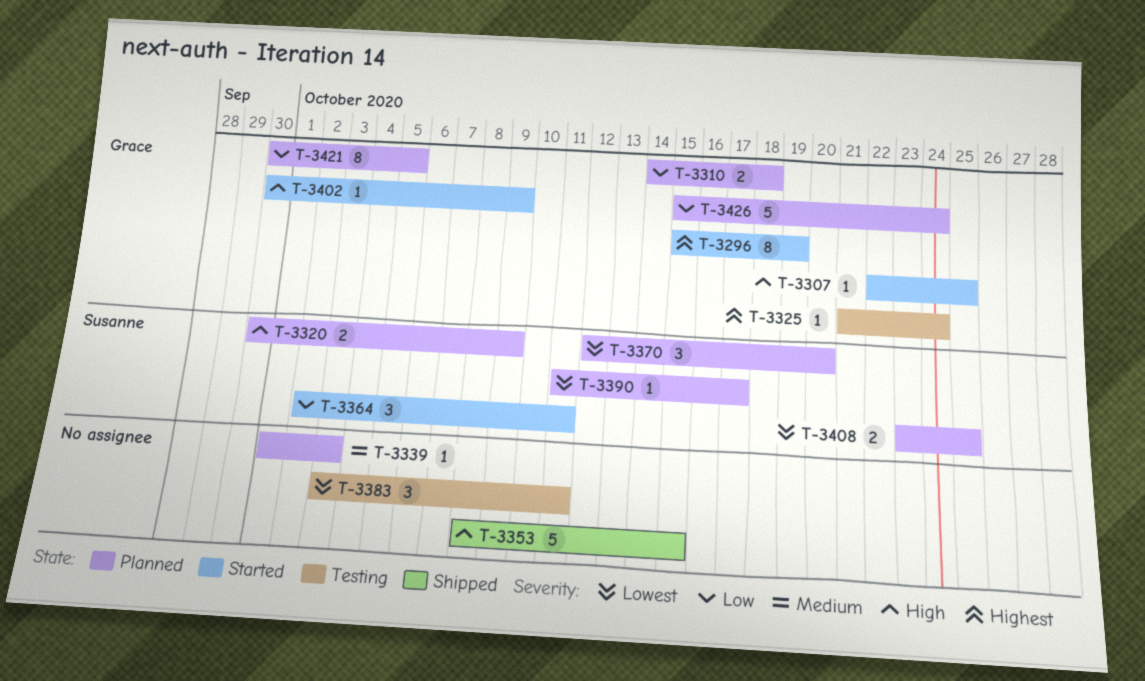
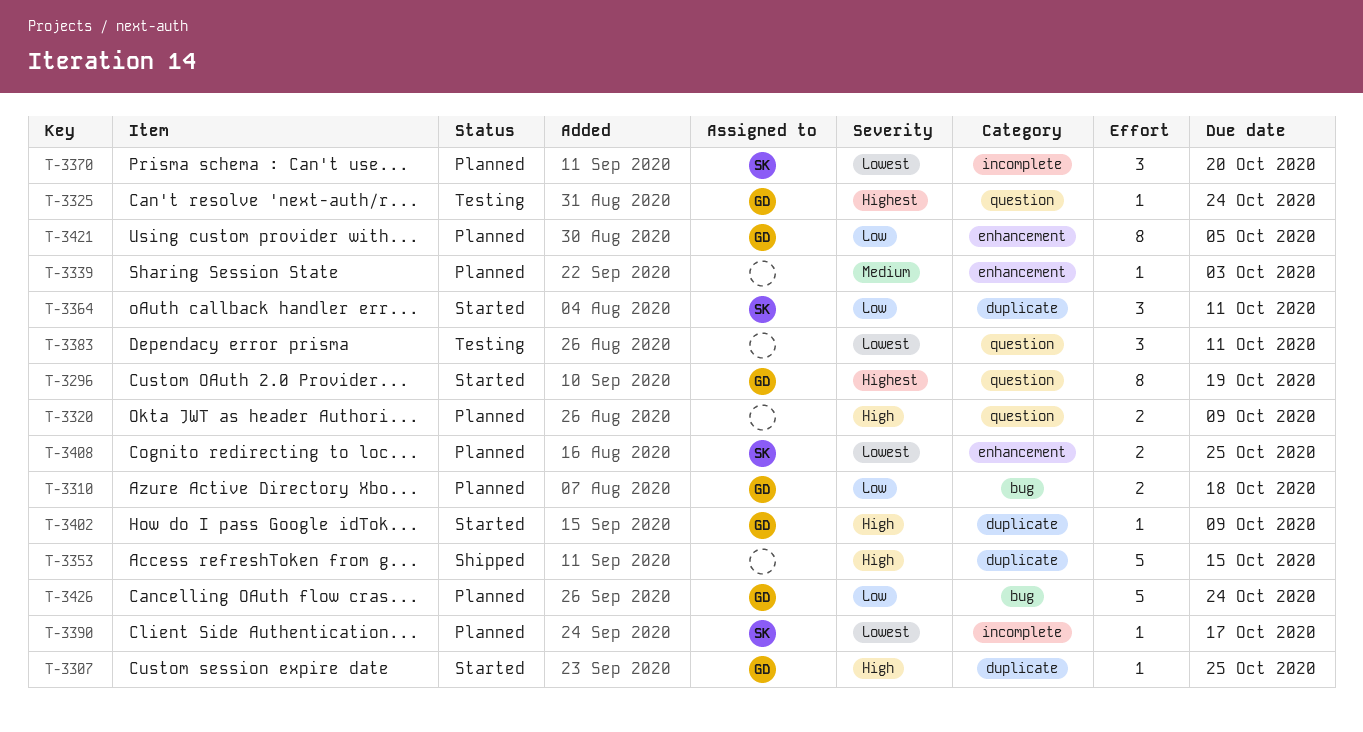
T-3320, owner: Susanne -> none

